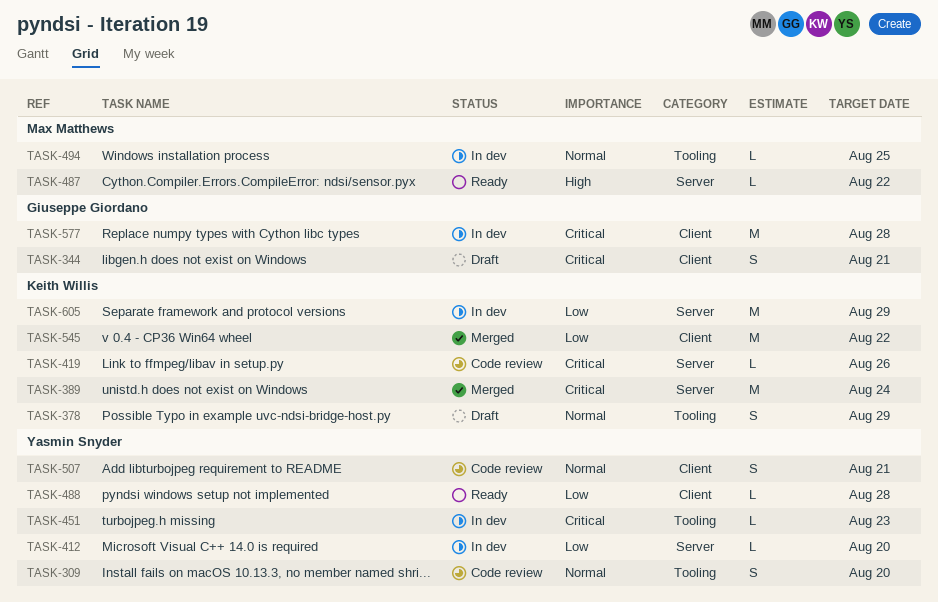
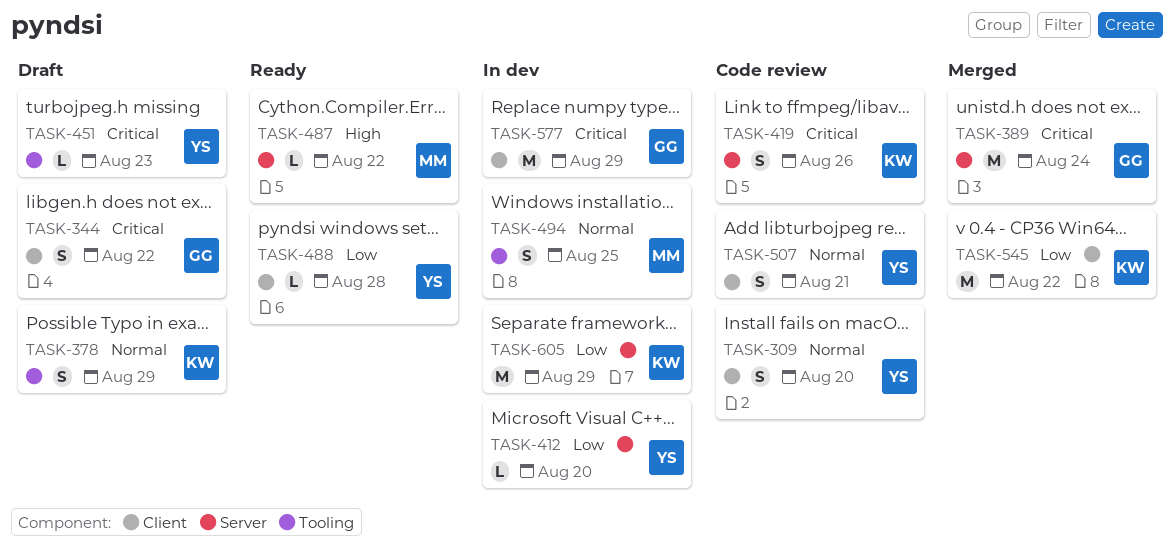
TASK-309, label: Tooling -> Client
TASK-344, due: Aug 21 -> Aug 22
TASK-389, owner: Keith Willis -> Giuseppe Giordano
TASK-419, estimate: L -> S
TASK-451, status: In dev -> Draft
TASK-494, estimate: L -> S
TASK-577, due: Aug 28 -> Aug 29

